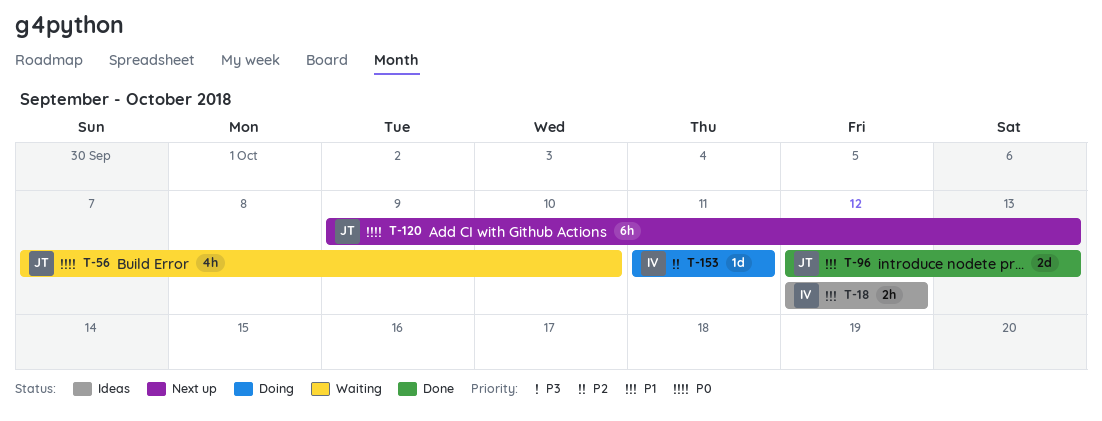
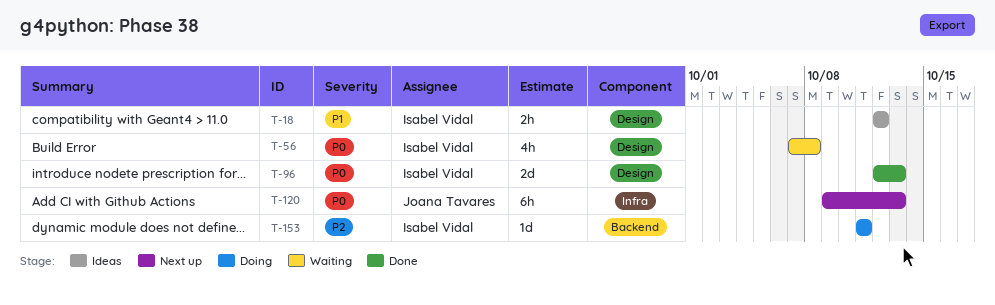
T-56, owner: Joana Tavares -> Isabel Vidal
T-56, due: Oct 10 -> Oct 8
T-96, owner: Joana Tavares -> Isabel Vidal
T-96, priority: P1 -> P0

